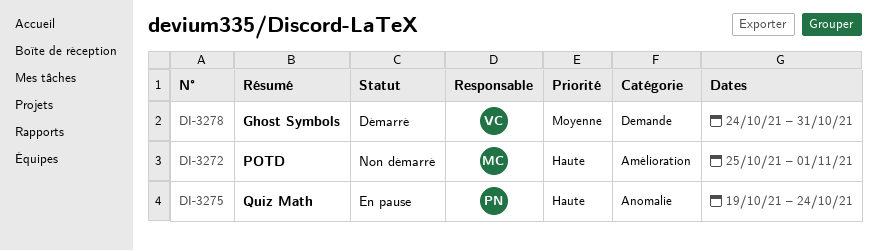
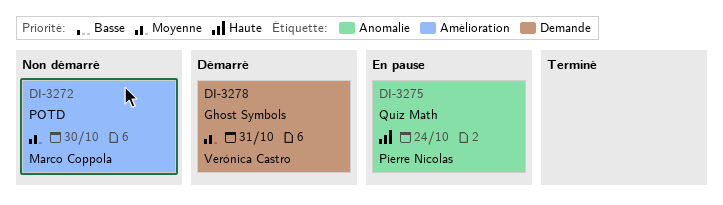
DI-3272, priority: Haute -> Moyenne
DI-3272, due: Nov 1 -> Oct 30

